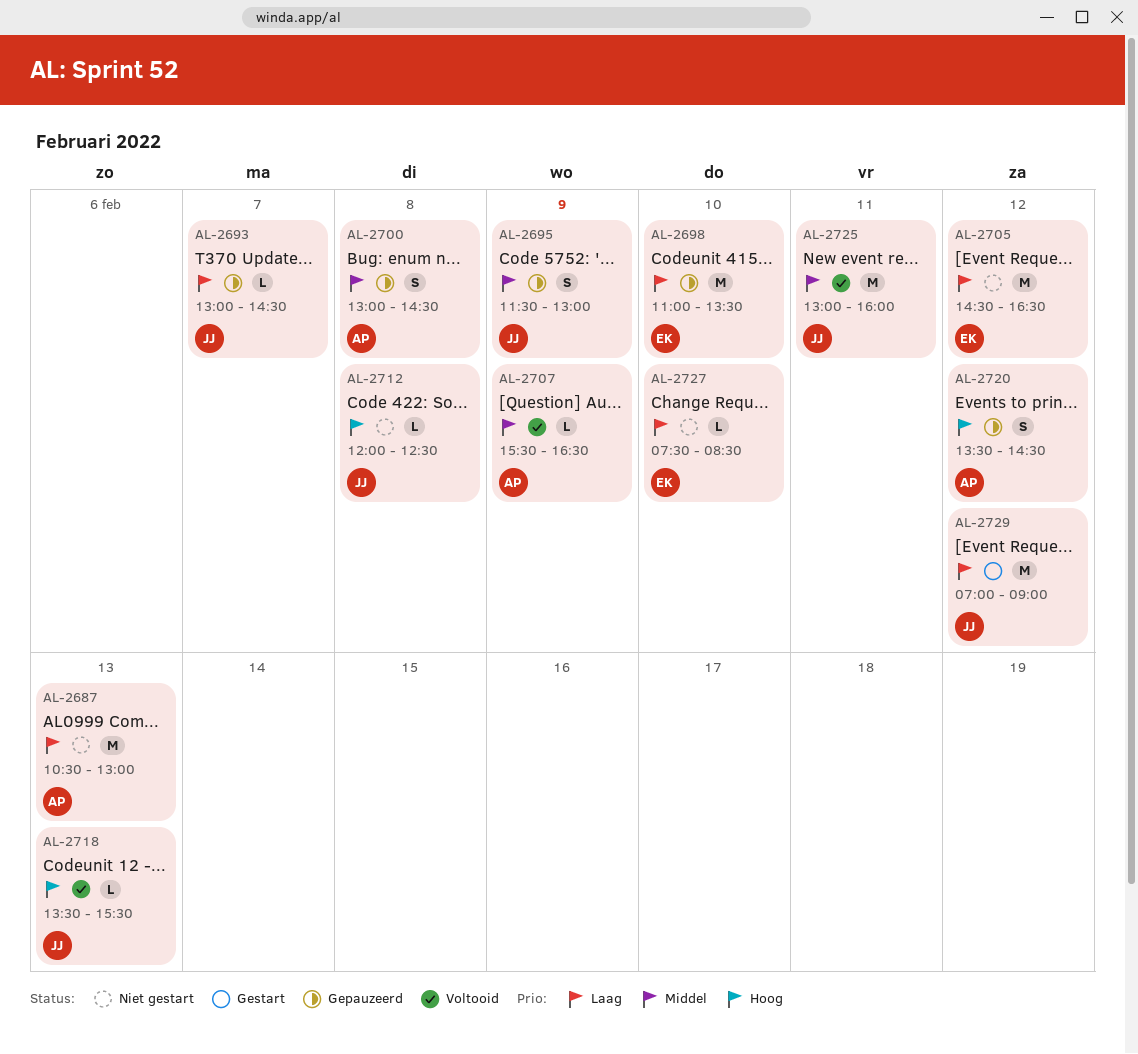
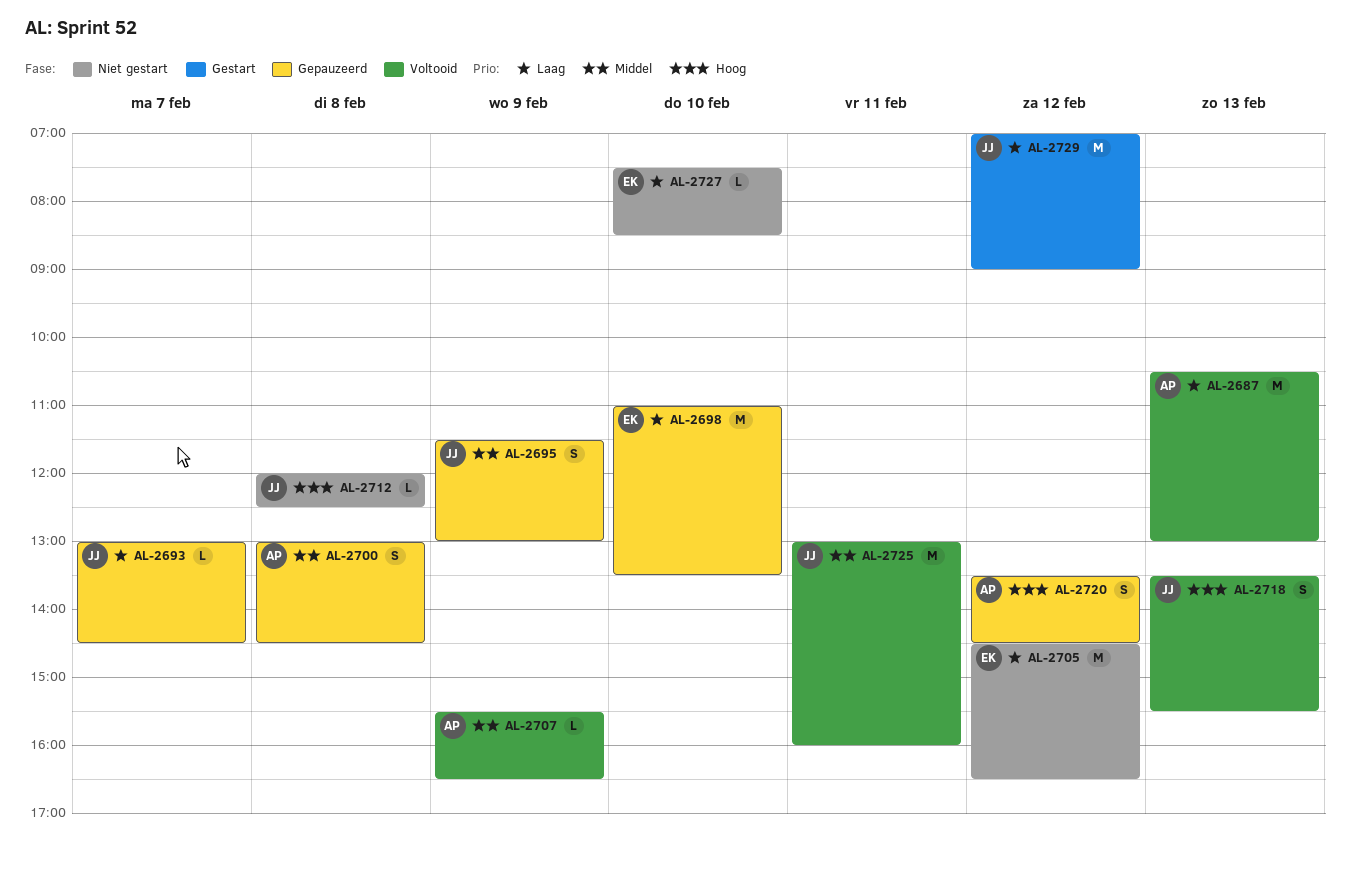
AL-2687, status: Niet gestart -> Voltooid
AL-2718, estimate: L -> S

